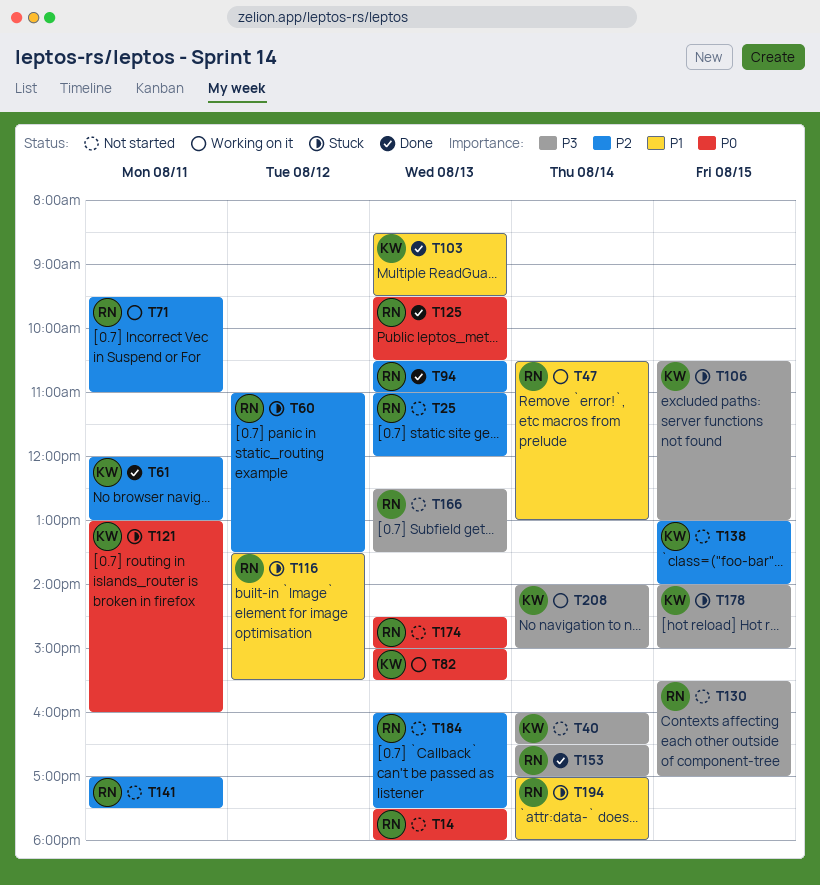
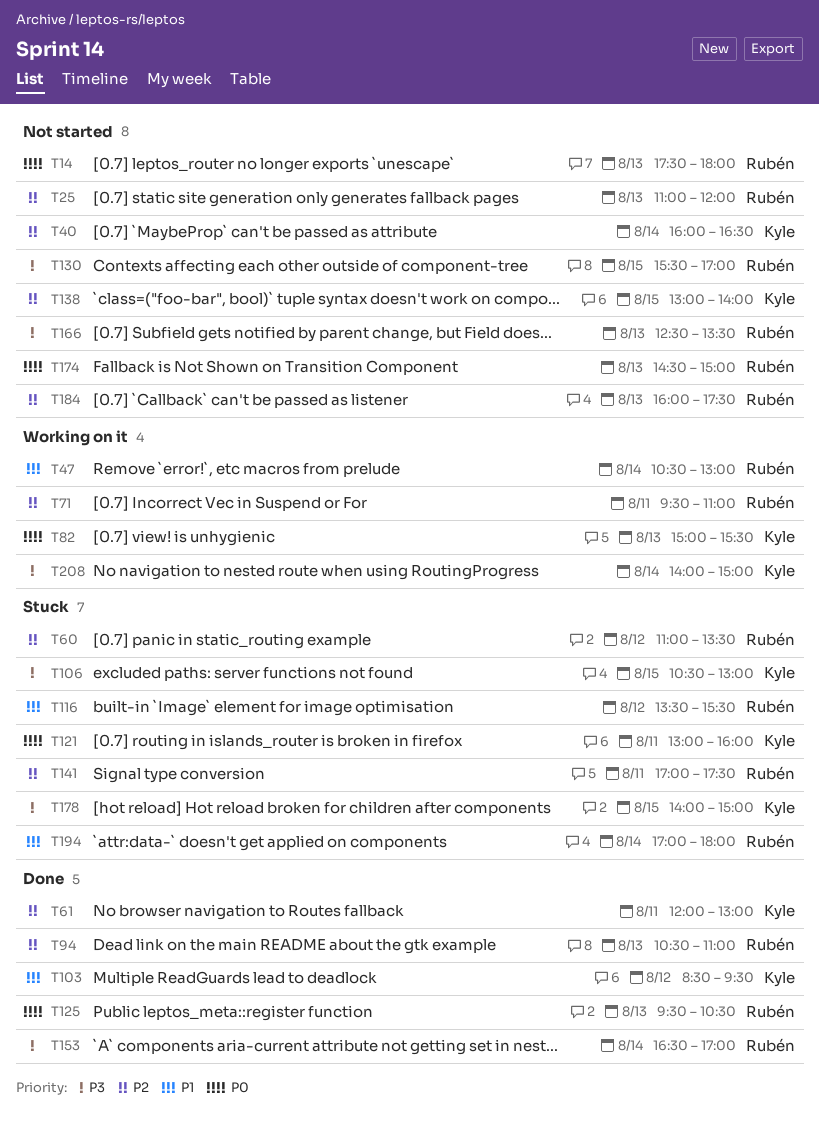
T40, priority: P3 -> P2
T103, day: Aug 13 -> Aug 12
T141, status: Not started -> Stuck

